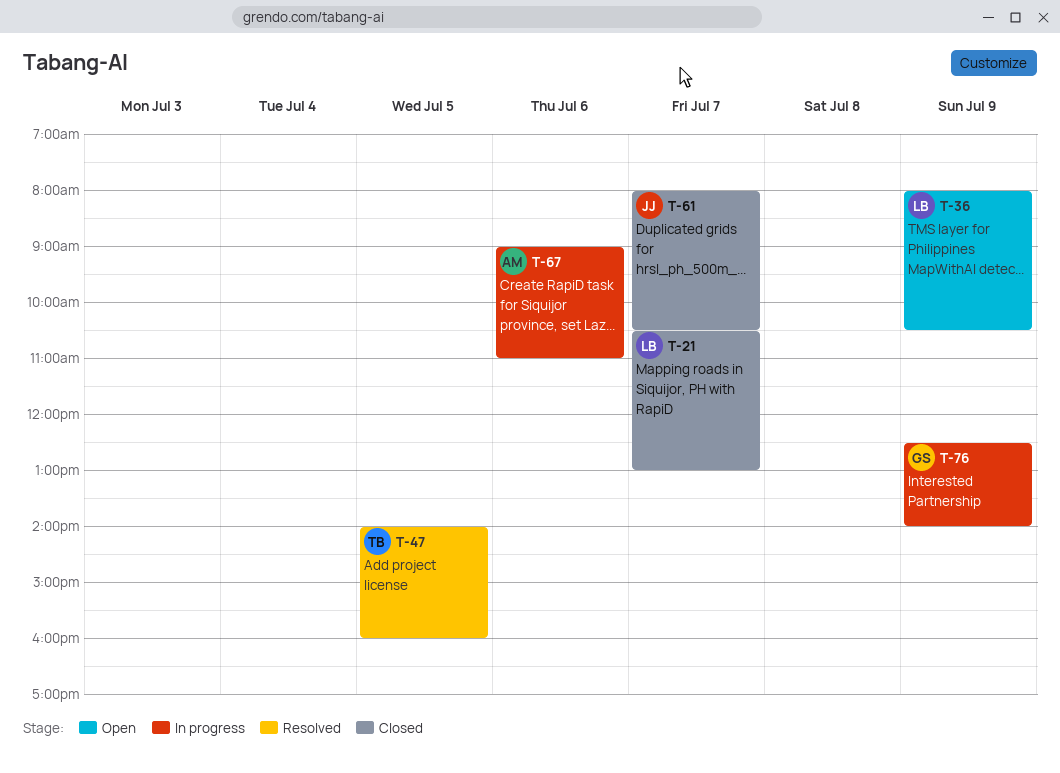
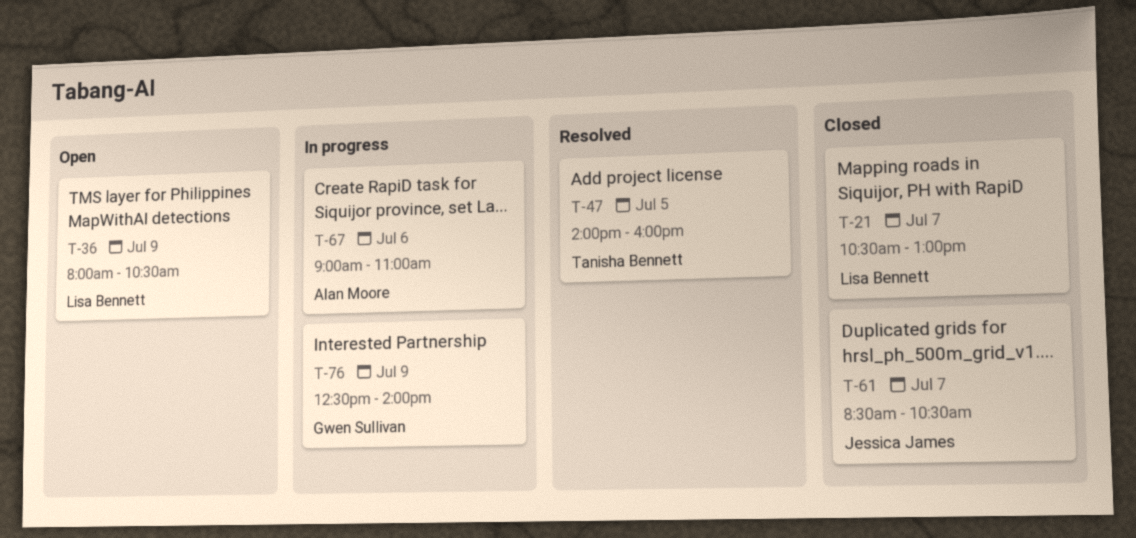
T-61, begins: 08:00 -> 08:30

